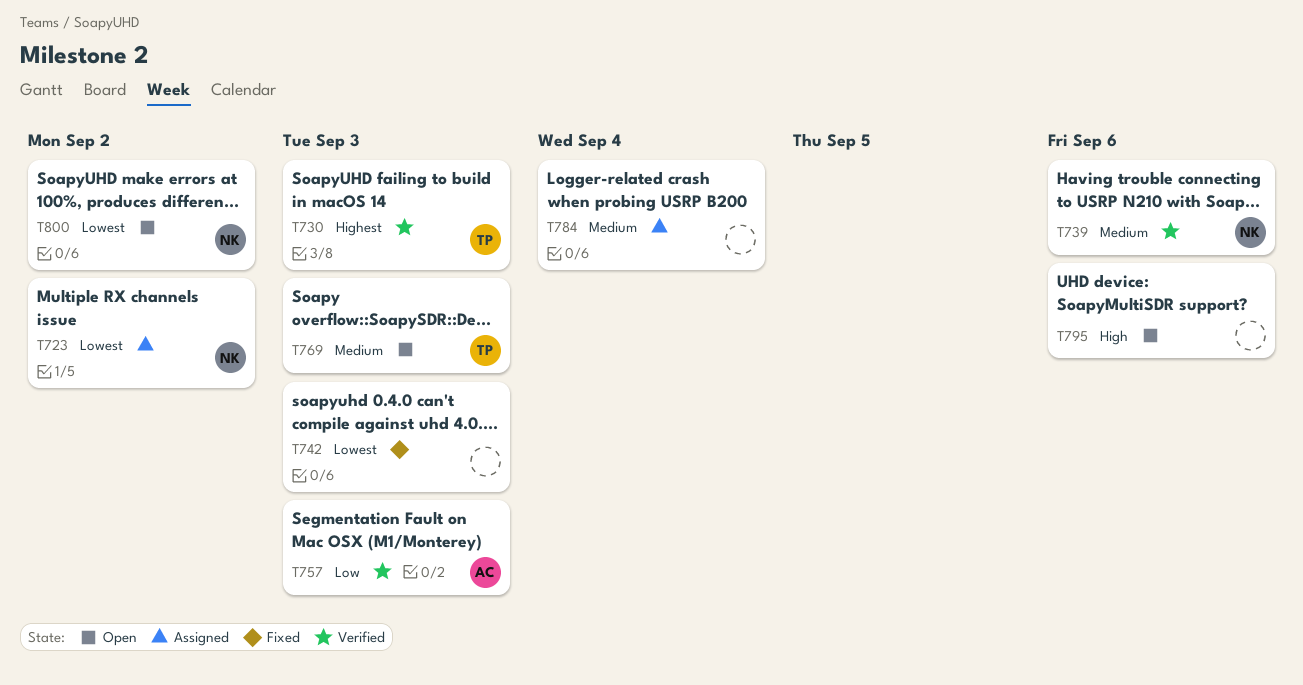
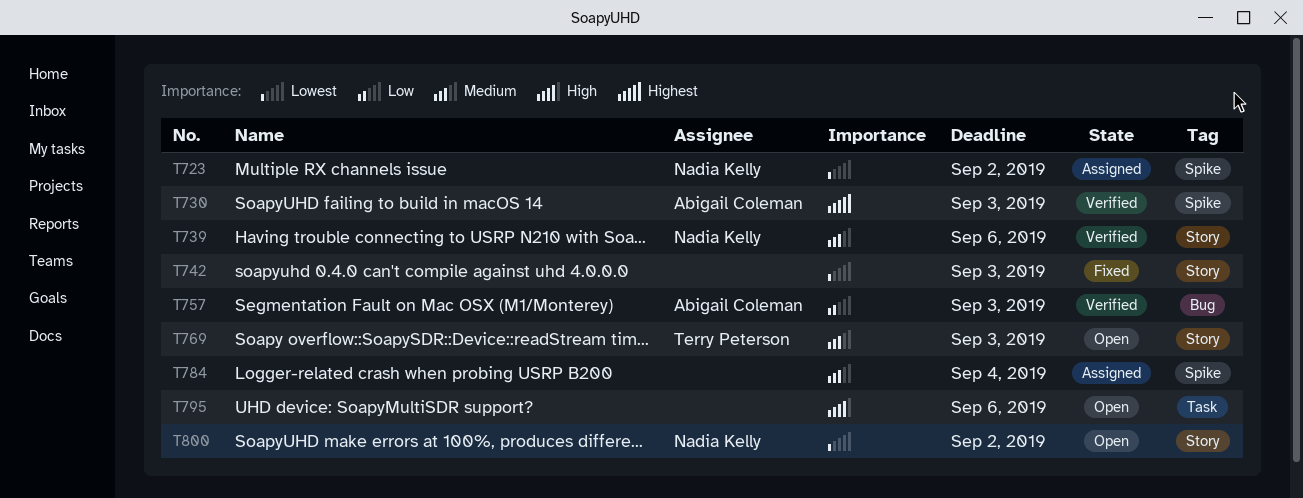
T730, owner: Terry Peterson -> Abigail Coleman

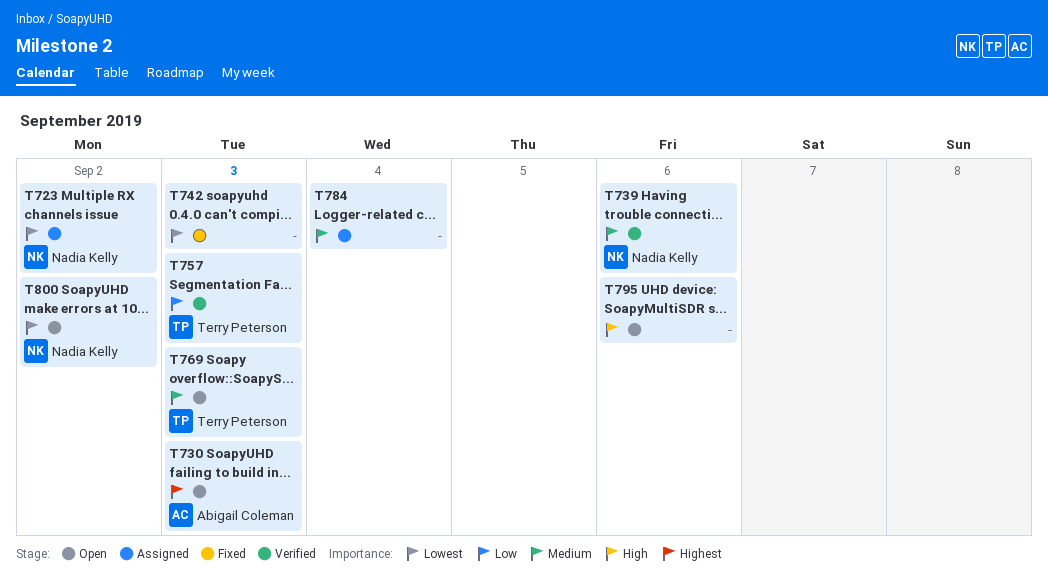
T730, status: Verified -> Open
T757, owner: Abigail Coleman -> Terry Peterson

